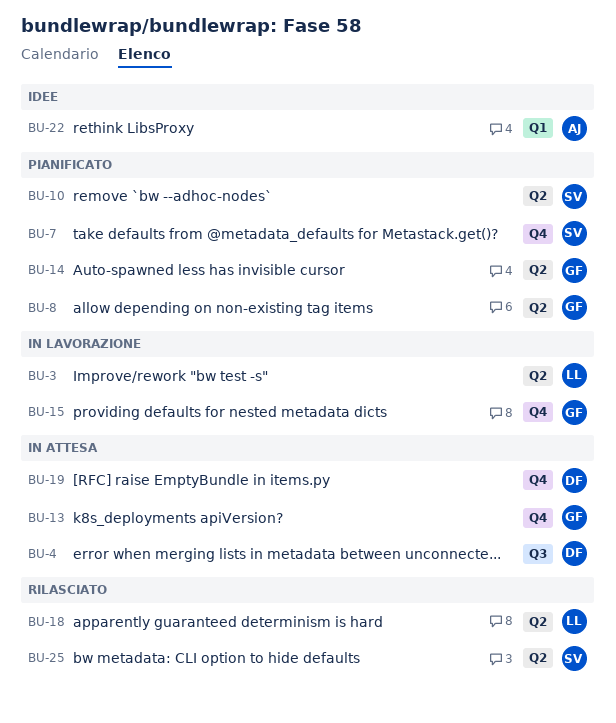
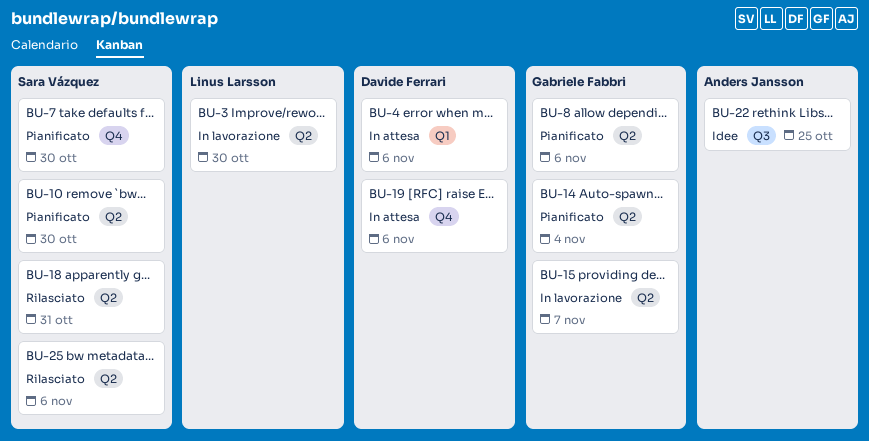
BU-4, label: Q3 -> Q1
BU-13: present -> none
BU-15, label: Q4 -> Q2
BU-18, owner: Linus Larsson -> Sara Vázquez
BU-22, label: Q1 -> Q3

